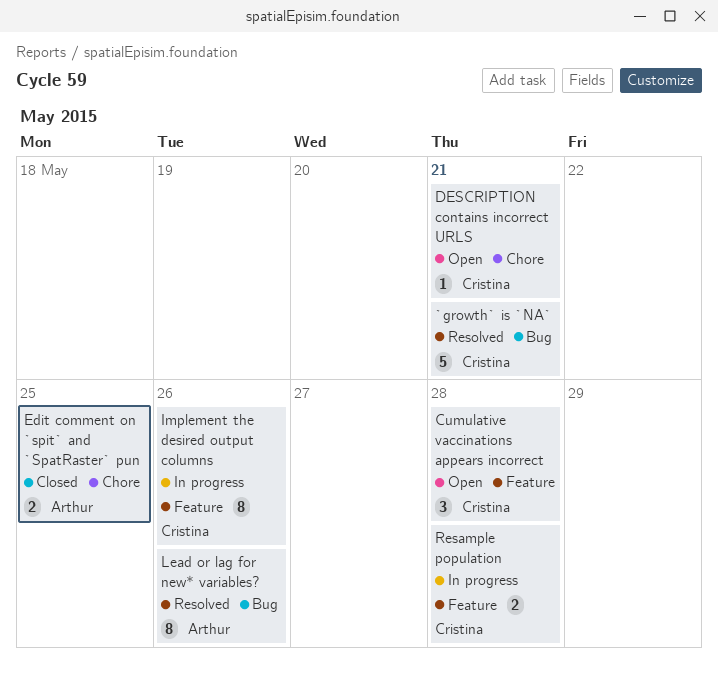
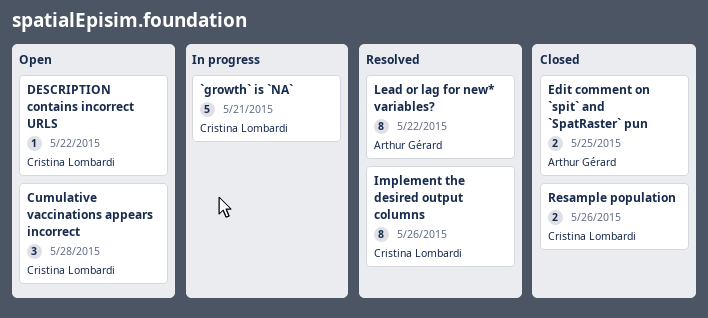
`growth` is `NA`, status: Resolved -> In progress
DESCRIPTION contains incorrect URLS, due: May 21 -> May 22
Implement the desired output columns, status: In progress -> Resolved
Lead or lag for new* variables?, due: May 26 -> May 22
Resample population, status: In progress -> Closed
Resample population, due: May 28 -> May 26

